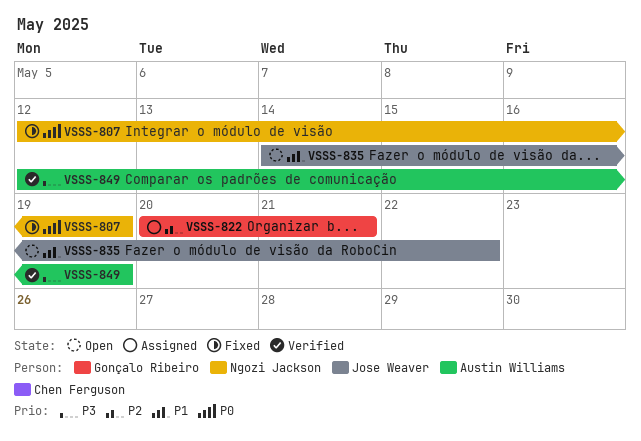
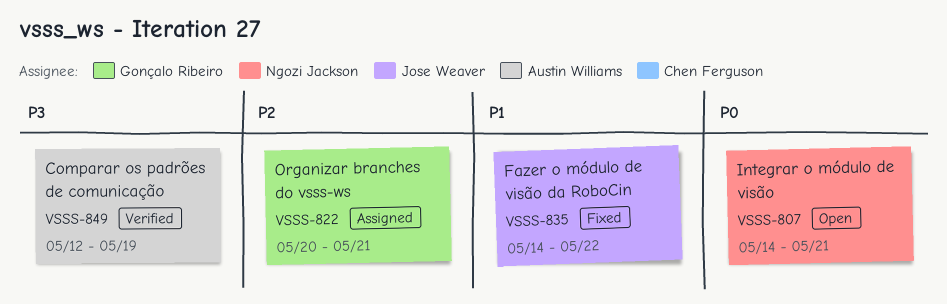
VSSS-807, status: Fixed -> Open
VSSS-807, start: May 12 -> May 14
VSSS-807, due: May 19 -> May 21
VSSS-835, status: Open -> Fixed

